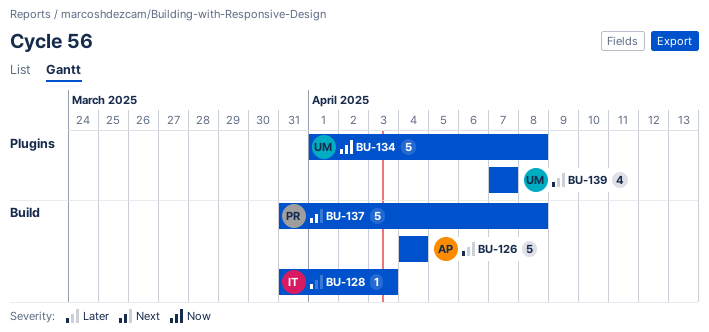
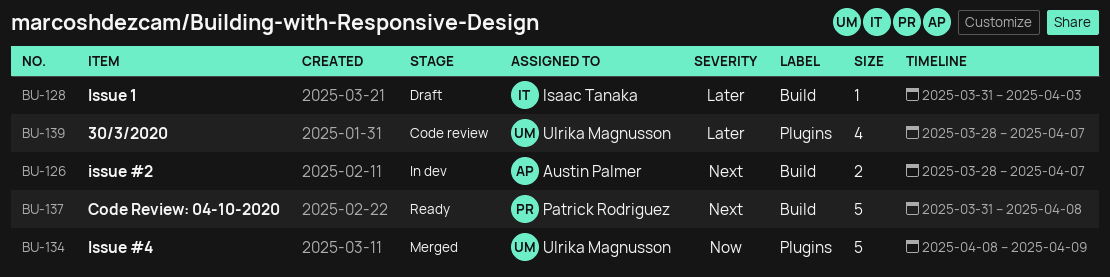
BU-126, priority: Later -> Next
BU-126, estimate: 5 -> 2
BU-126, start: Apr 4 -> Mar 28
BU-126, due: Apr 4 -> Apr 7
BU-134, start: Apr 1 -> Apr 8
BU-134, due: Apr 8 -> Apr 9
BU-139, start: Apr 7 -> Mar 28

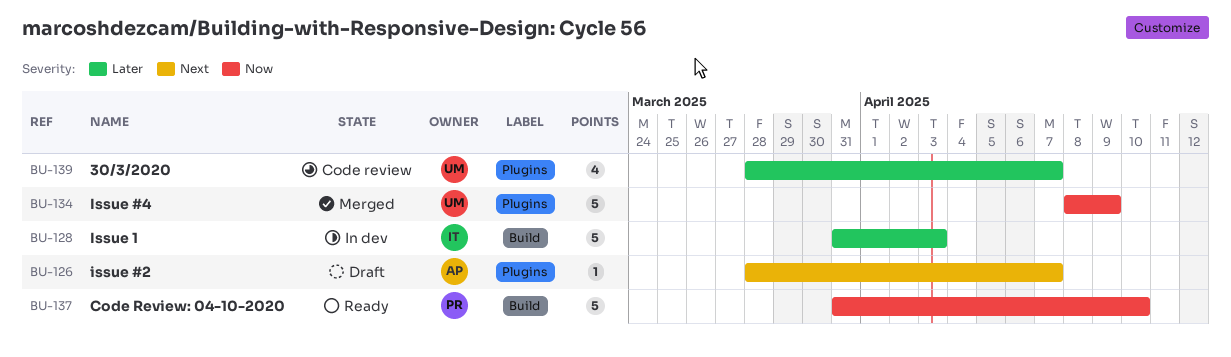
BU-126, status: In dev -> Draft
BU-126, label: Build -> Plugins
BU-126, estimate: 2 -> 1
BU-128, status: Draft -> In dev
BU-128, estimate: 1 -> 5
BU-137, priority: Next -> Now
BU-137, due: Apr 8 -> Apr 10

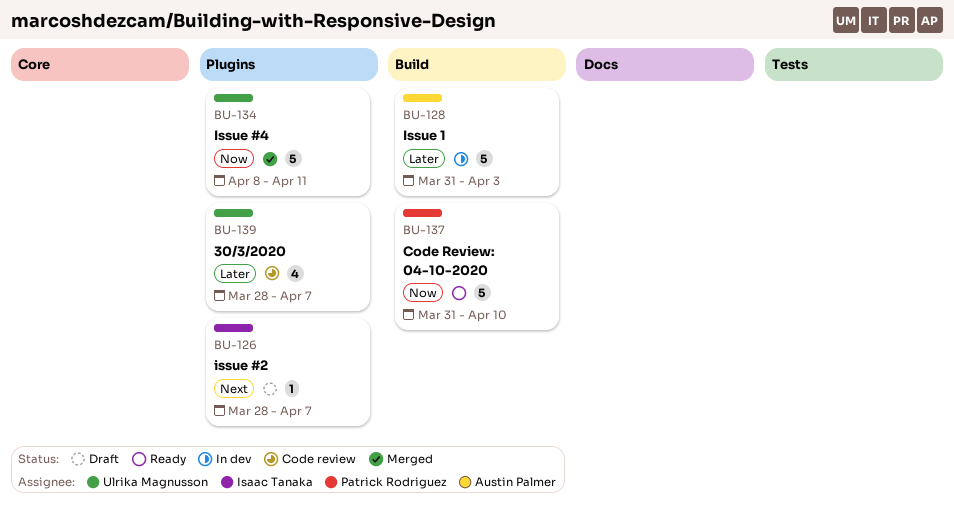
BU-126, owner: Austin Palmer -> Isaac Tanaka
BU-128, owner: Isaac Tanaka -> Austin Palmer
BU-134, due: Apr 9 -> Apr 11

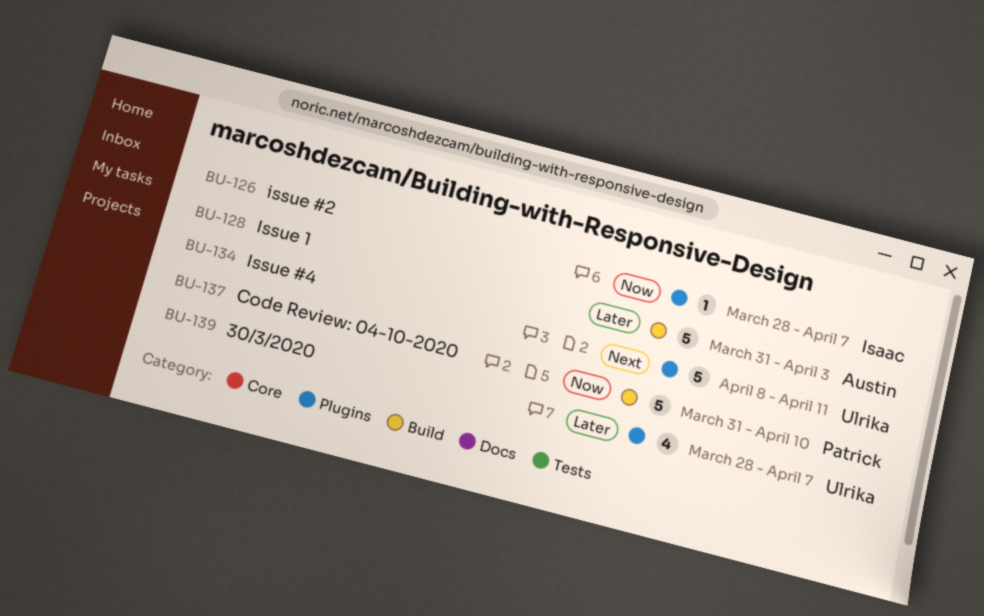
BU-126, priority: Next -> Now
BU-134, priority: Now -> Next

